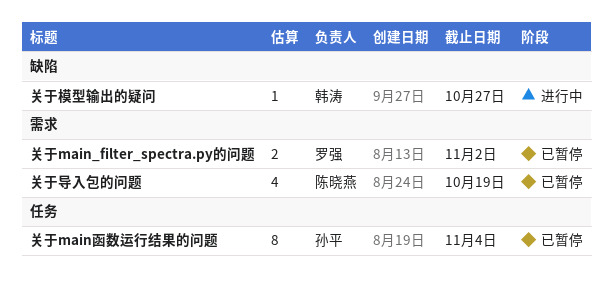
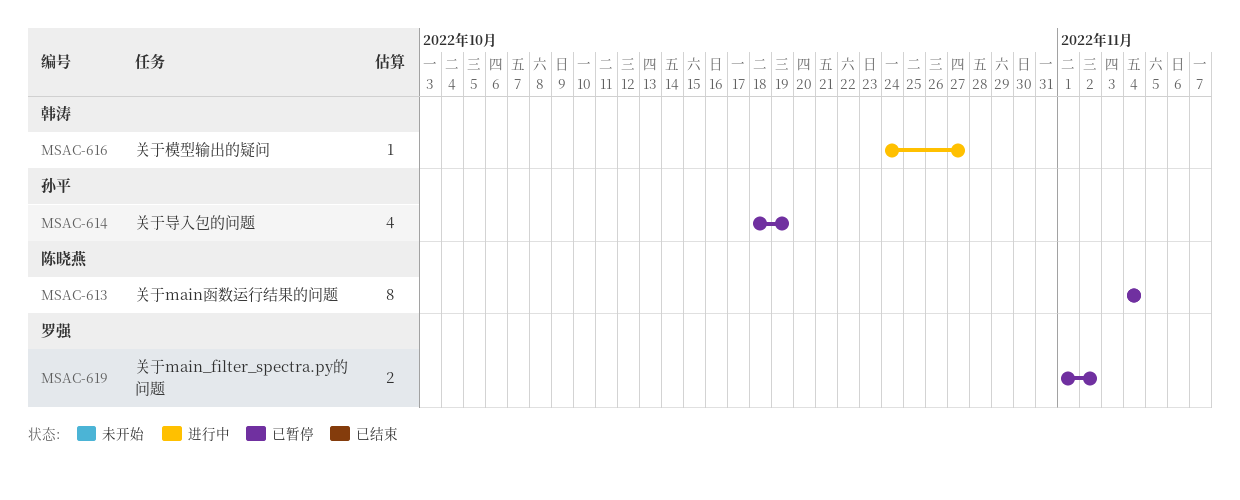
关于main函数运行结果的问题, owner: 孙平 -> 陈晓燕
关于导入包的问题, owner: 陈晓燕 -> 孙平

